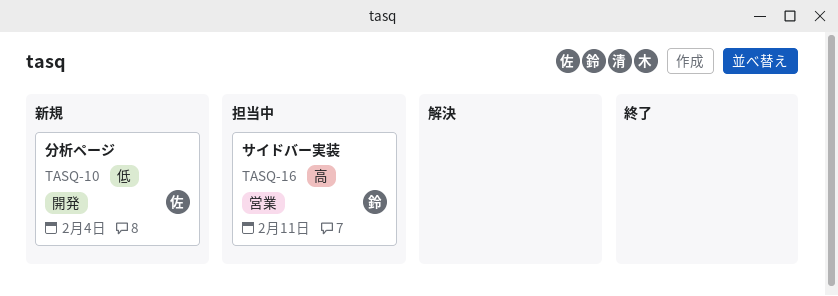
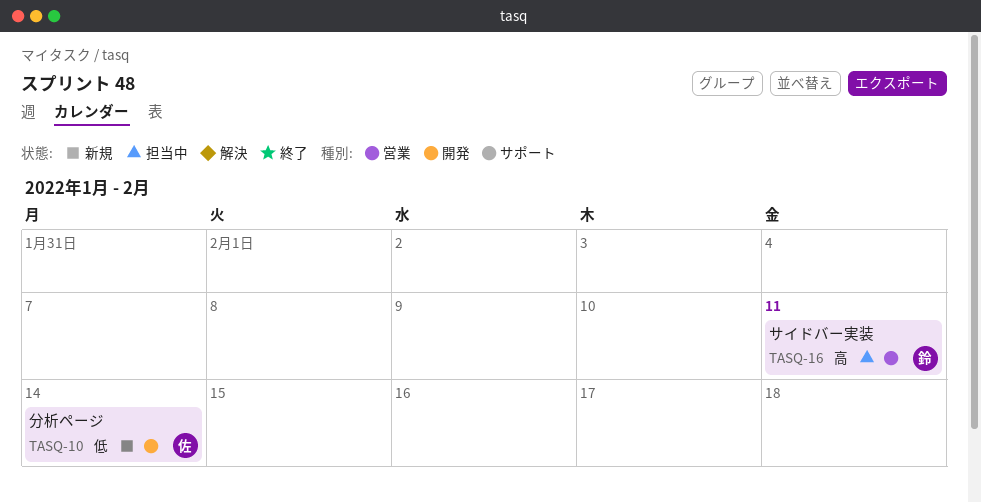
TASQ-10, due: Feb 4 -> Feb 14

